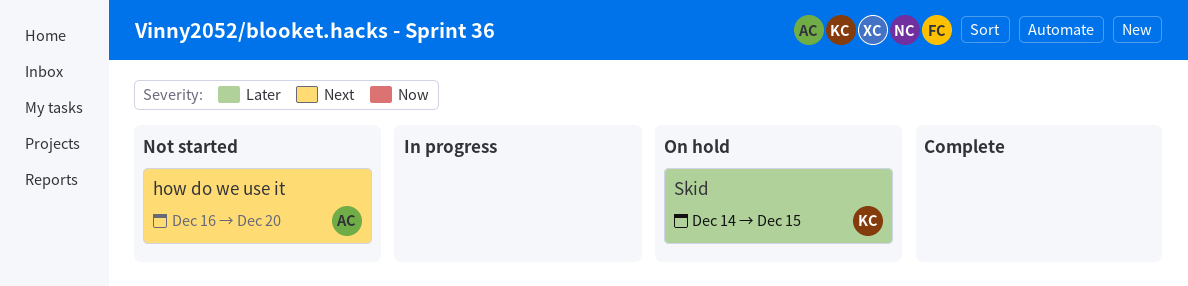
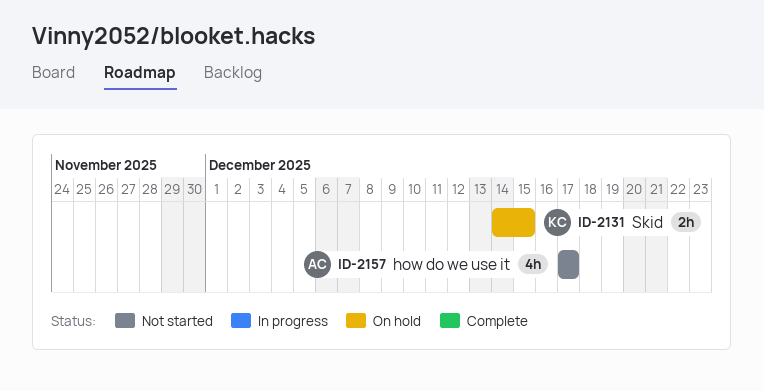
how do we use it, start: Dec 16 -> Dec 17
how do we use it, due: Dec 20 -> Dec 17

